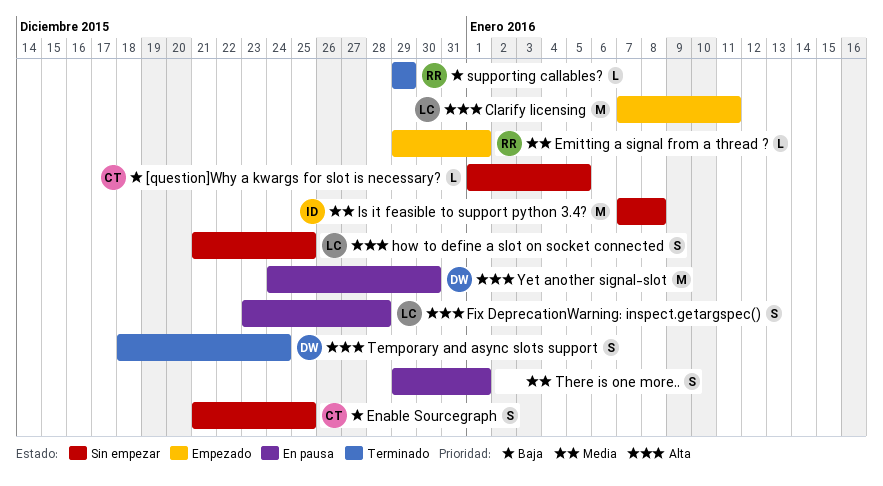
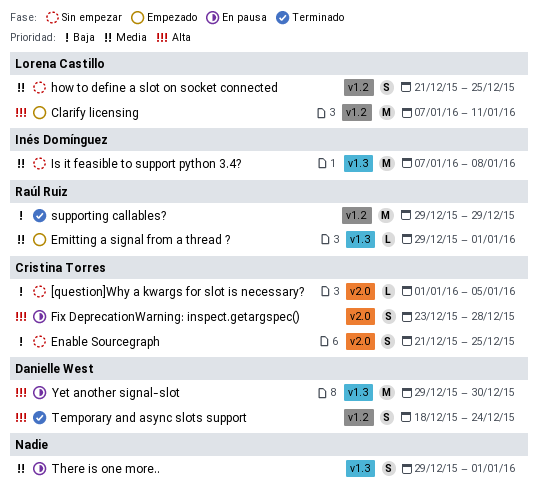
Fix DeprecationWarning: inspect.getargspec(), owner: Lorena Castillo -> Cristina Torres
how to define a slot on socket connected, priority: Alta -> Media
supporting callables?, estimate: L -> M
Yet another signal-slot, start: Dec 24 -> Dec 29

